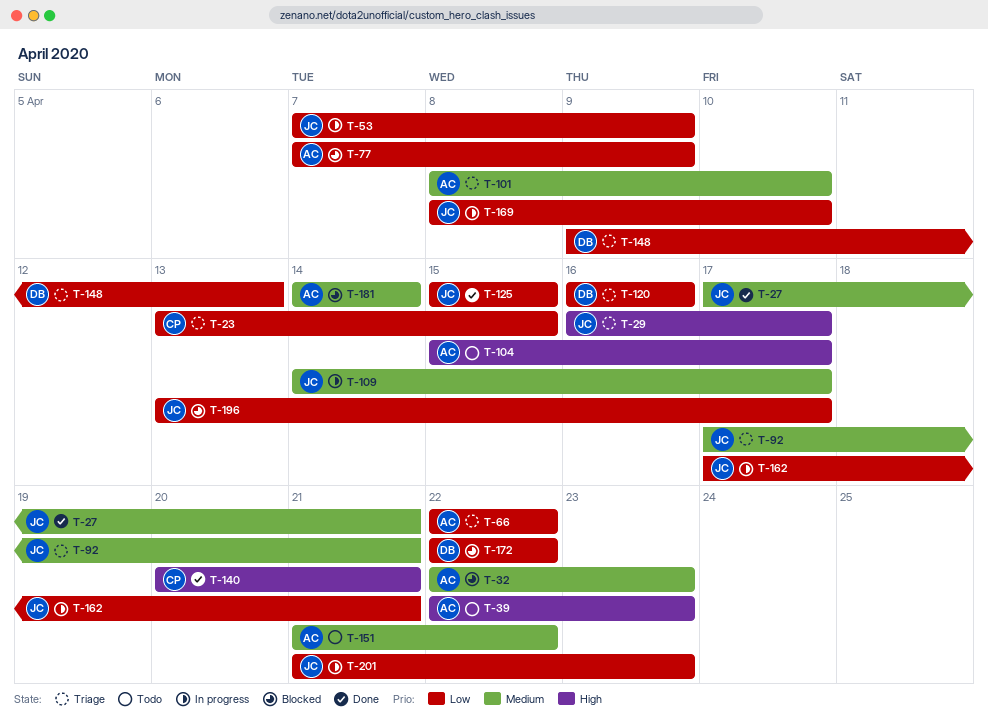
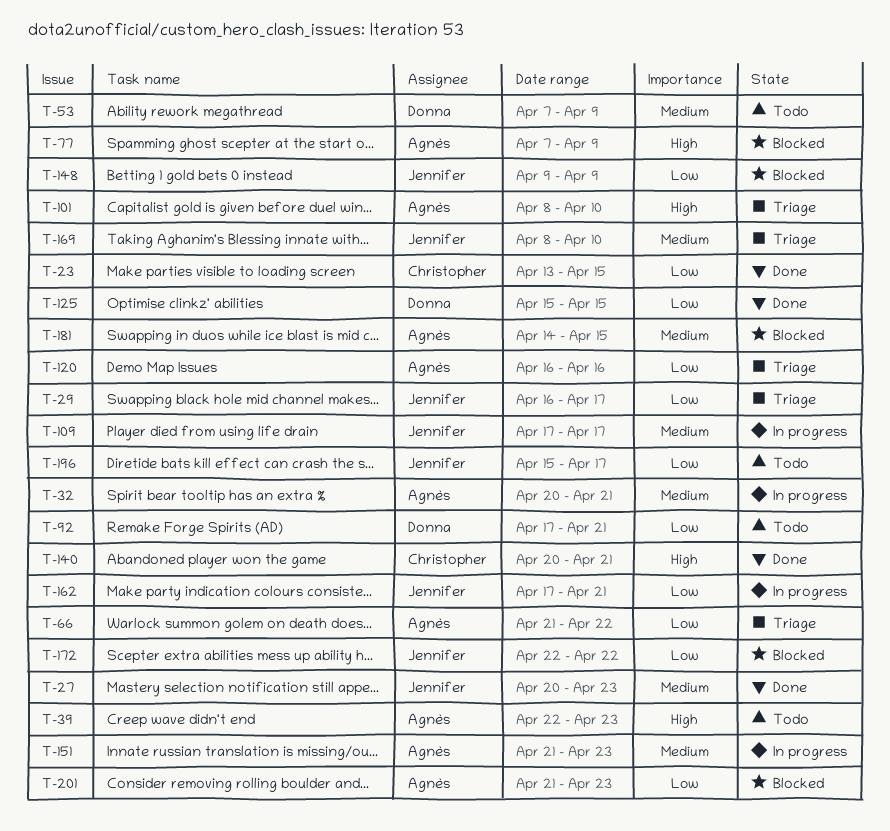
T-23, status: Triage -> Done
T-27, start: Apr 17 -> Apr 20
T-27, due: Apr 21 -> Apr 23
T-29, priority: High -> Low
T-32, status: Blocked -> In progress
T-32, start: Apr 22 -> Apr 20
T-32, due: Apr 23 -> Apr 21
T-53, status: In progress -> Todo
T-53, owner: Jennifer -> Donna
T-53, priority: Low -> Medium
T-66, start: Apr 22 -> Apr 21
T-77, priority: Low -> High
T-92, status: Triage -> Todo
T-92, owner: Jennifer -> Donna
T-92, priority: Medium -> Low
T-101, priority: Medium -> High
T-104: present -> none
T-109, start: Apr 14 -> Apr 17
T-120, owner: Donna -> Agnès
T-125, owner: Jennifer -> Donna
T-148, status: Triage -> Blocked
T-148, owner: Donna -> Jennifer
T-148, due: Apr 13 -> Apr 9
T-151, status: Todo -> In progress
T-151, due: Apr 22 -> Apr 23
T-169, status: In progress -> Triage
T-169, priority: Low -> Medium
T-172, owner: Donna -> Jennifer
T-181, due: Apr 14 -> Apr 15
T-196, status: Blocked -> Todo
T-196, start: Apr 13 -> Apr 15
T-201, status: In progress -> Blocked
T-201, owner: Jennifer -> Agnès

